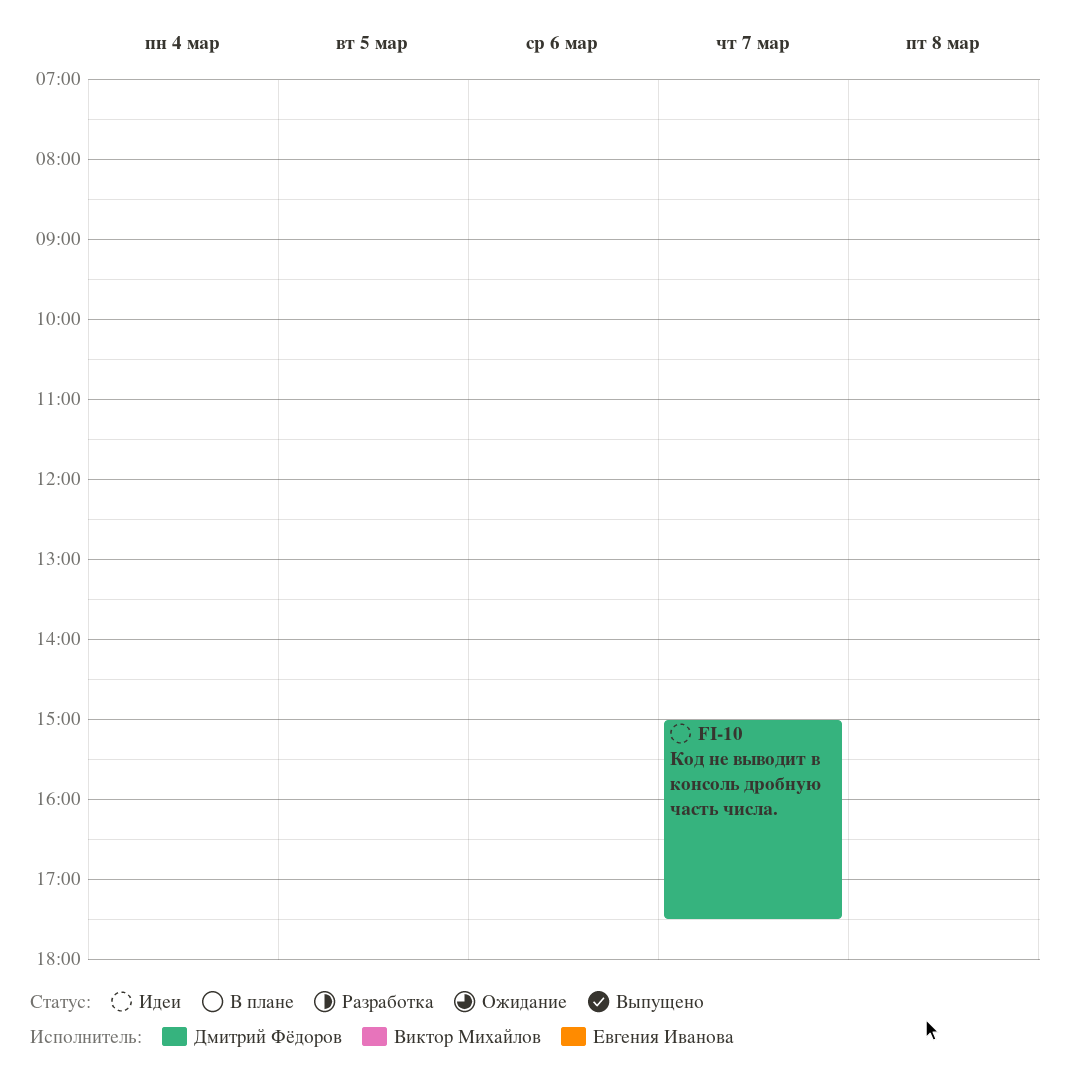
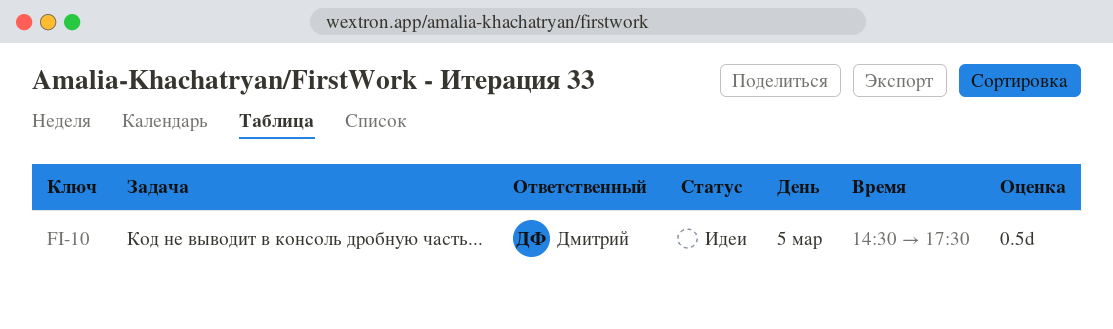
FI-10, day: Mar 7 -> Mar 5
FI-10, begins: 15:00 -> 14:30

